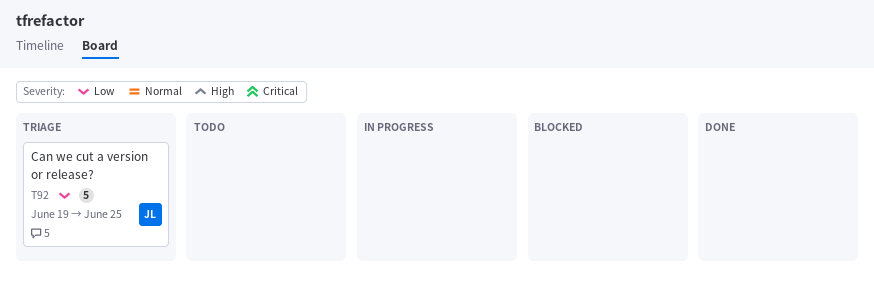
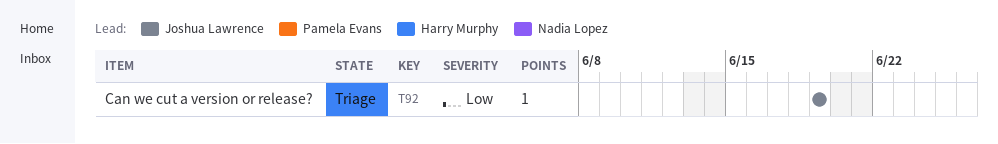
T92, estimate: 5 -> 1
T92, due: Jun 25 -> Jun 19

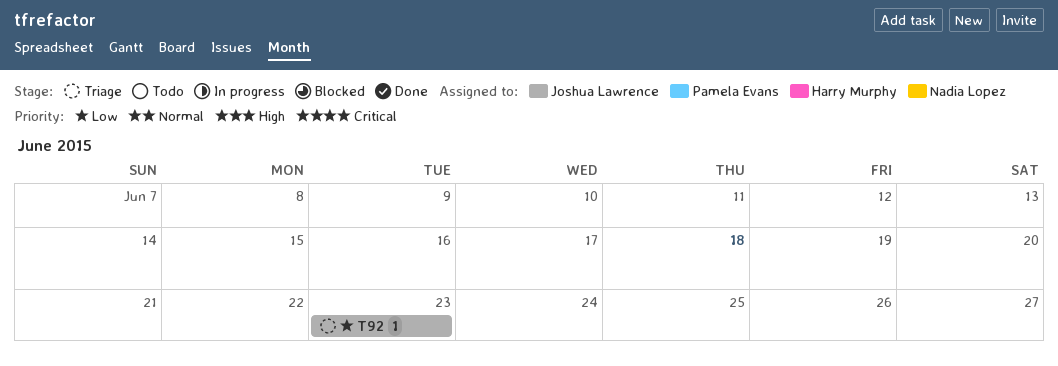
T92, start: Jun 19 -> Jun 23
T92, due: Jun 19 -> Jun 23

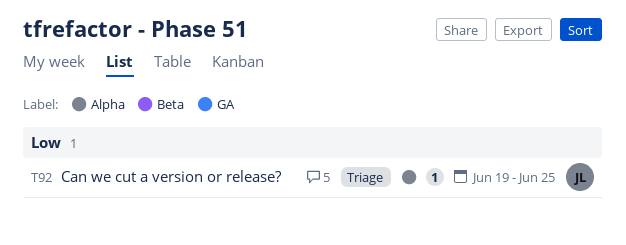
T92, start: Jun 23 -> Jun 19
T92, due: Jun 23 -> Jun 25

